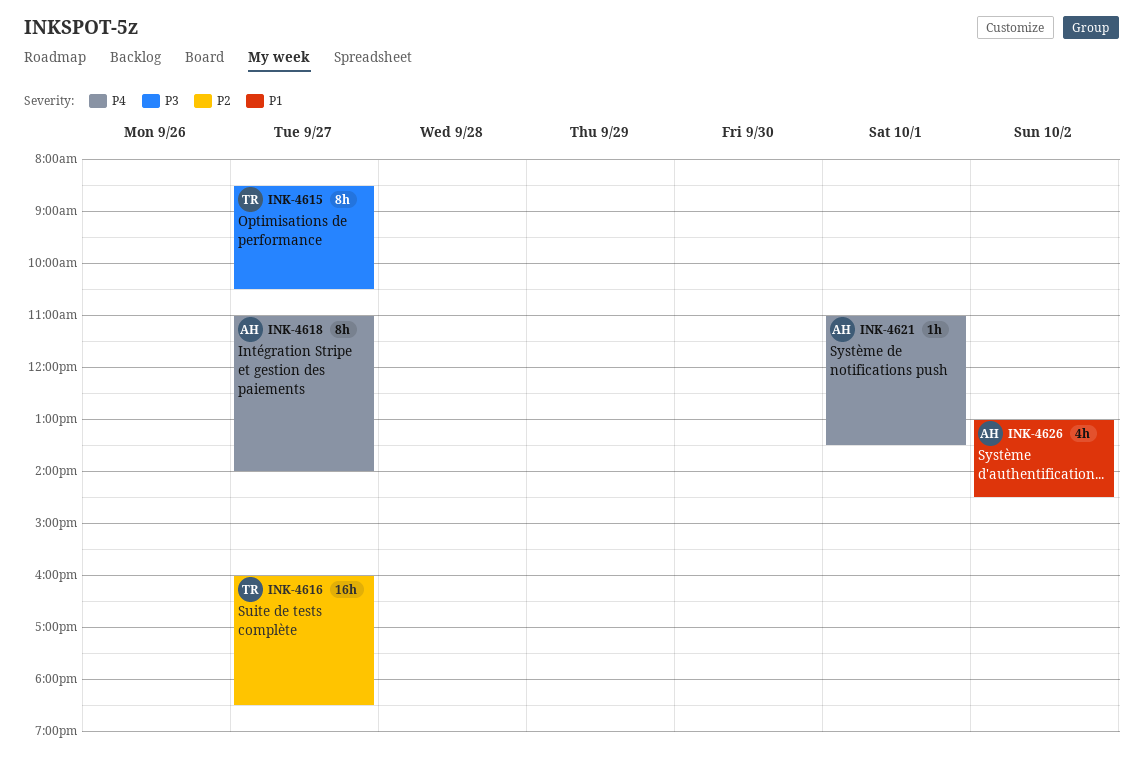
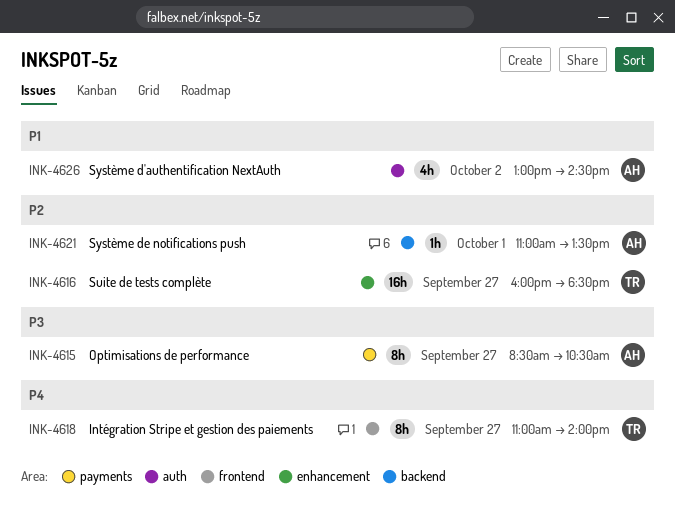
INK-4615, owner: TR -> AH
INK-4618, owner: AH -> TR
INK-4621, priority: P4 -> P2

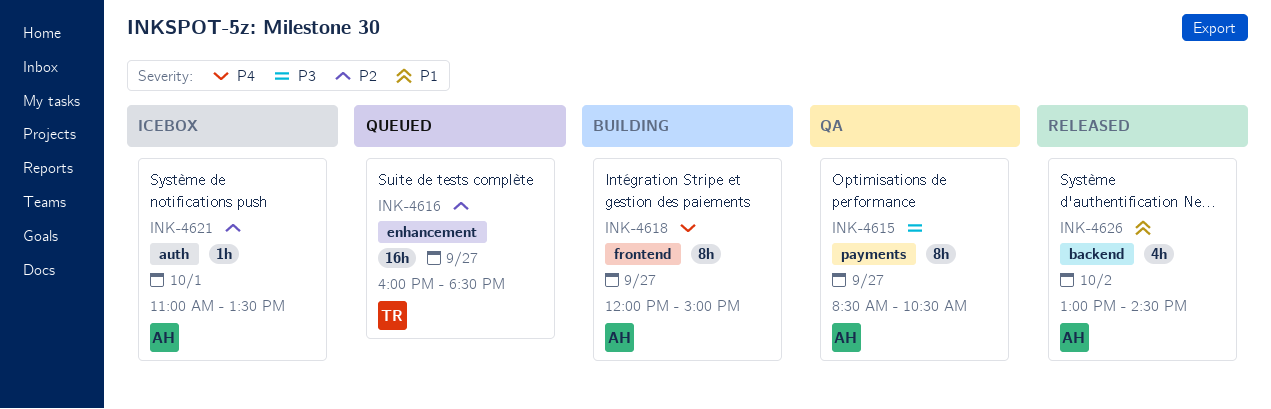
INK-4618, owner: TR -> AH
INK-4618, begins: 11:00 -> 12:00
INK-4618, ends: 14:00 -> 15:00
INK-4621, label: backend -> auth
INK-4626, label: auth -> backend

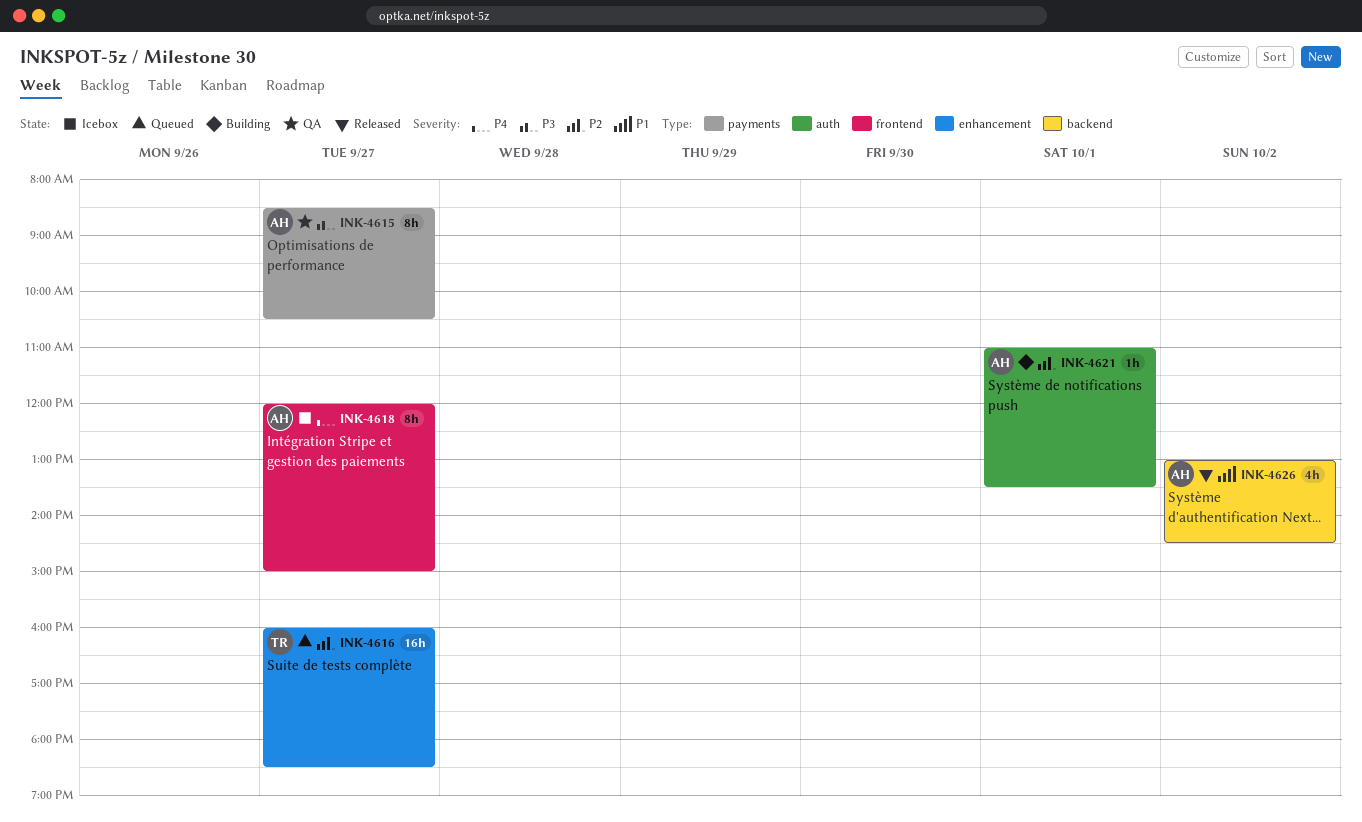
INK-4618, status: Building -> Icebox
INK-4621, status: Icebox -> Building

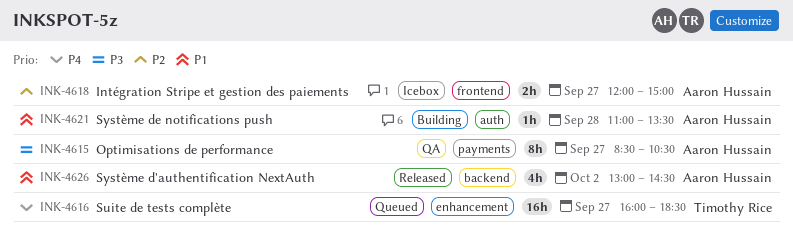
INK-4616, priority: P2 -> P4
INK-4618, priority: P4 -> P2
INK-4618, estimate: 8h -> 2h
INK-4621, priority: P2 -> P1
INK-4621, day: Oct 1 -> Sep 28

